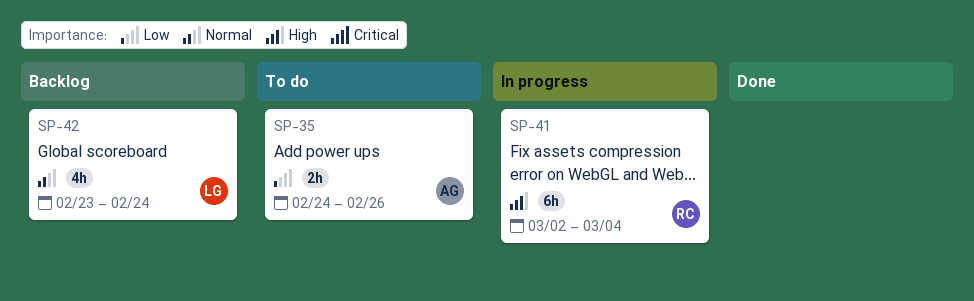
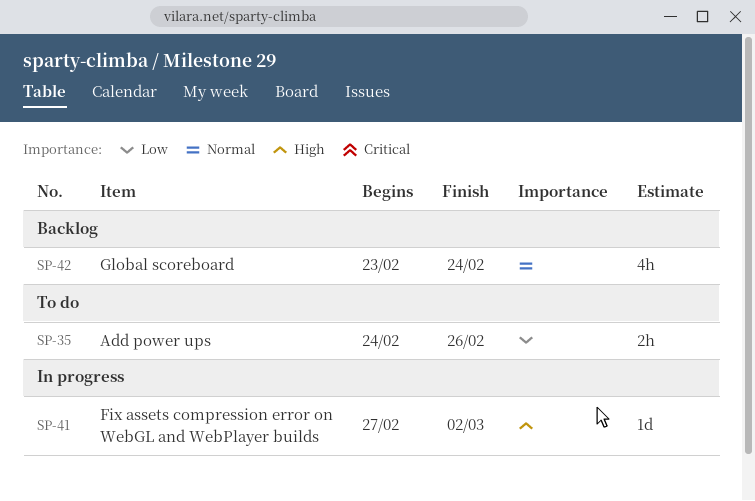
SP-41, estimate: 6h -> 1d
SP-41, start: Mar 2 -> Feb 27
SP-41, due: Mar 4 -> Mar 2

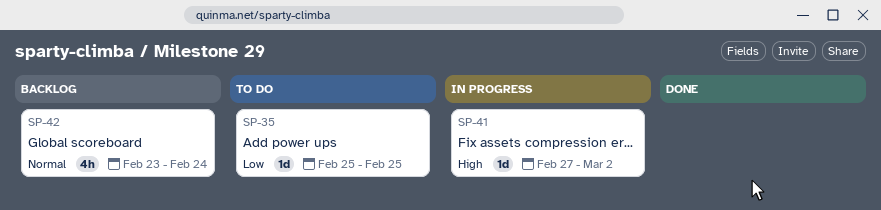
SP-35, estimate: 2h -> 1d
SP-35, start: Feb 24 -> Feb 25
SP-35, due: Feb 26 -> Feb 25

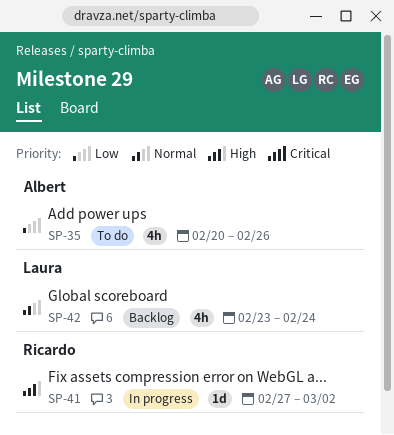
SP-35, estimate: 1d -> 4h
SP-35, start: Feb 25 -> Feb 20
SP-35, due: Feb 25 -> Feb 26

